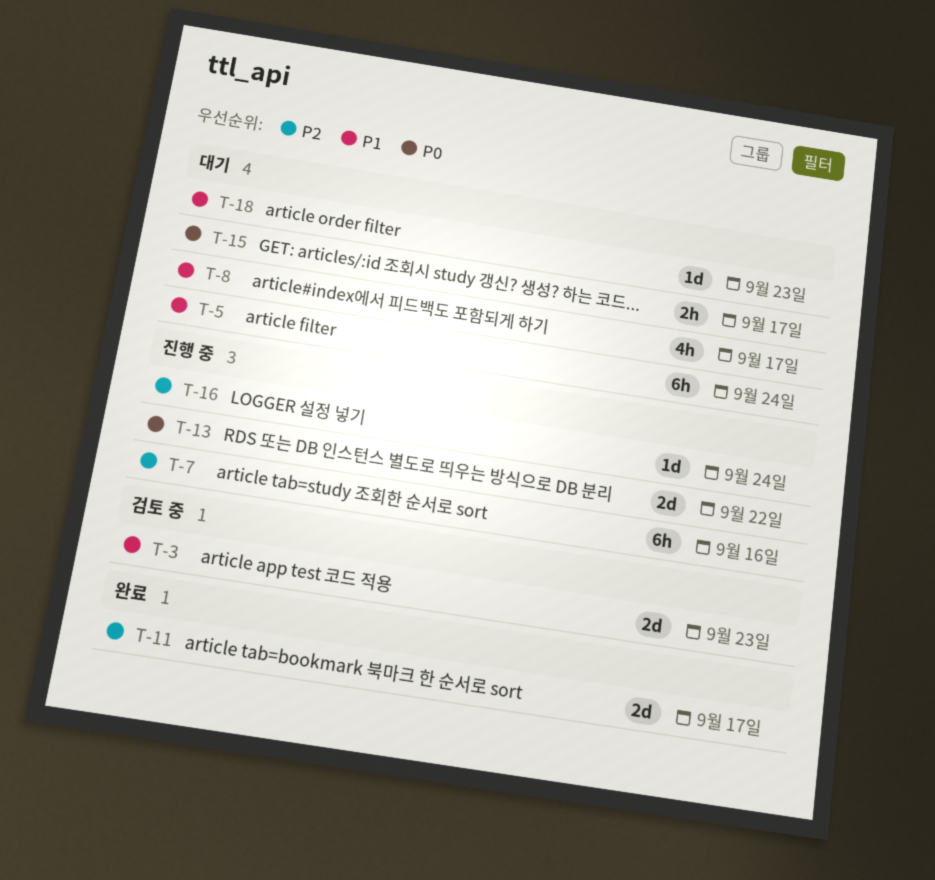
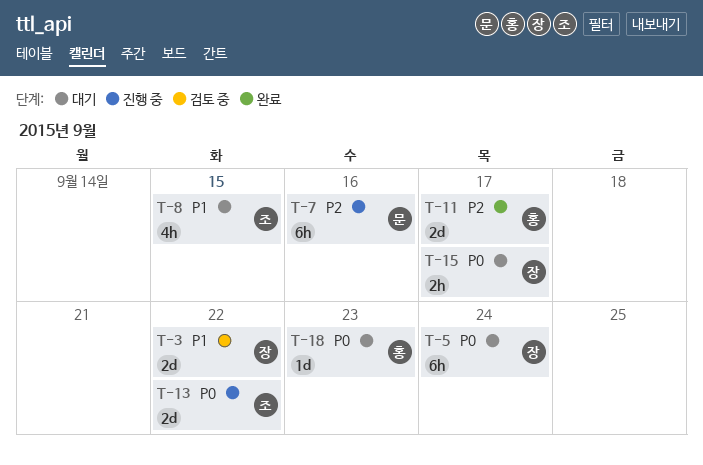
T-3, due: Sep 23 -> Sep 22
T-5, priority: P1 -> P0
T-8, due: Sep 17 -> Sep 15
T-16: present -> none
T-18, priority: P1 -> P0

